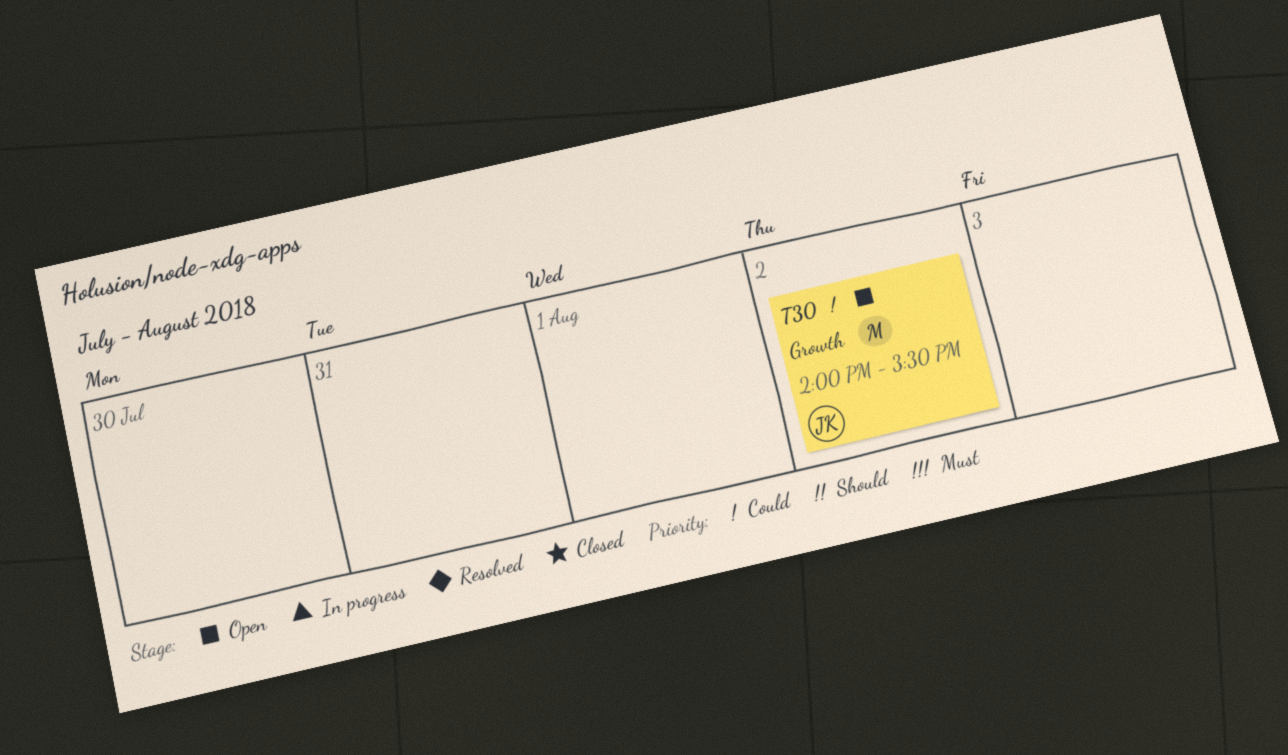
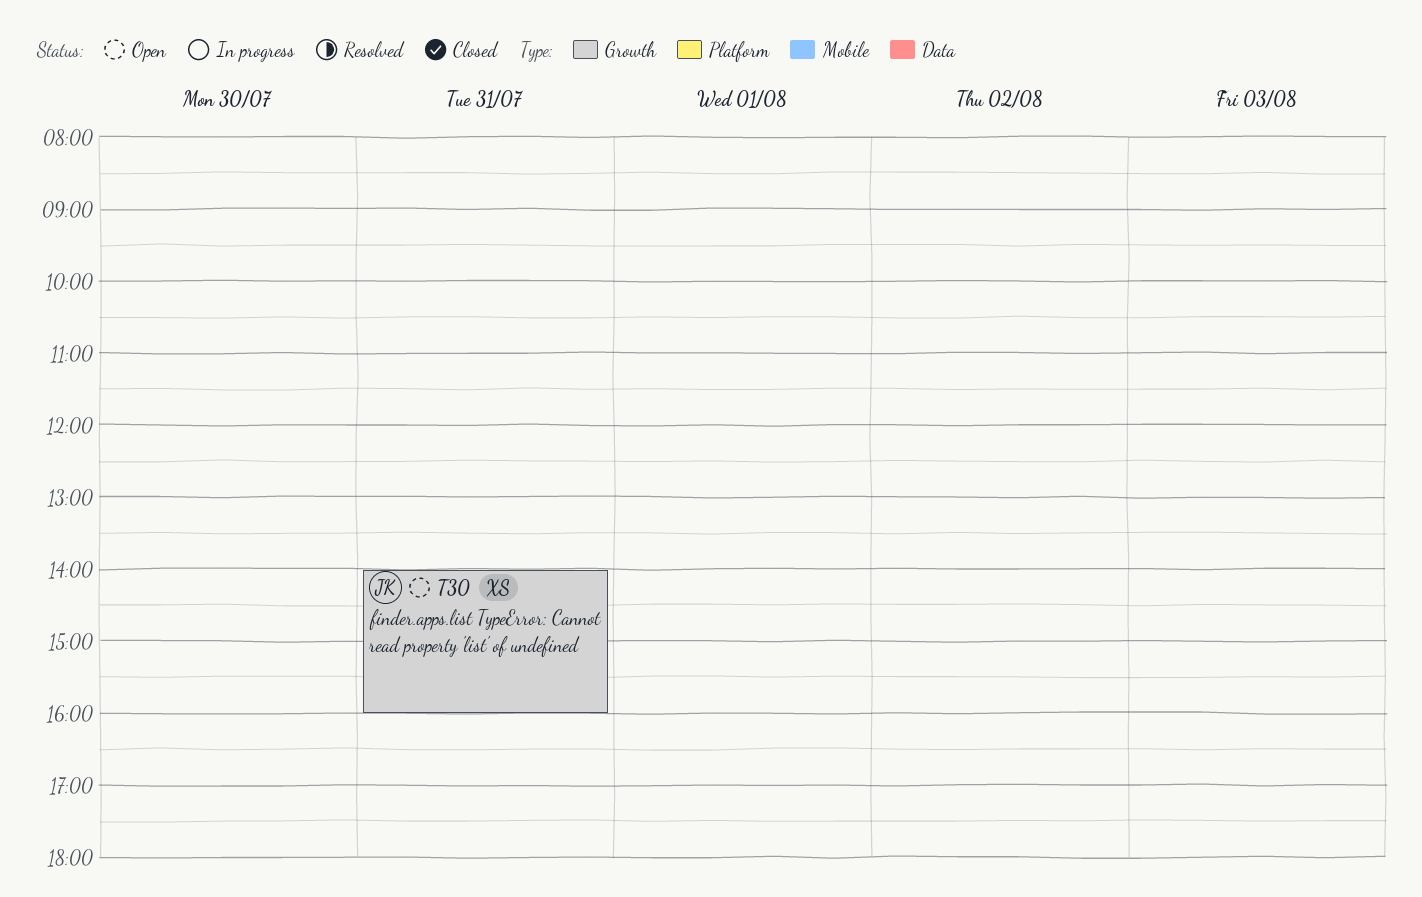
T30, estimate: M -> XS
T30, day: Aug 2 -> Jul 31
T30, ends: 15:30 -> 16:00

